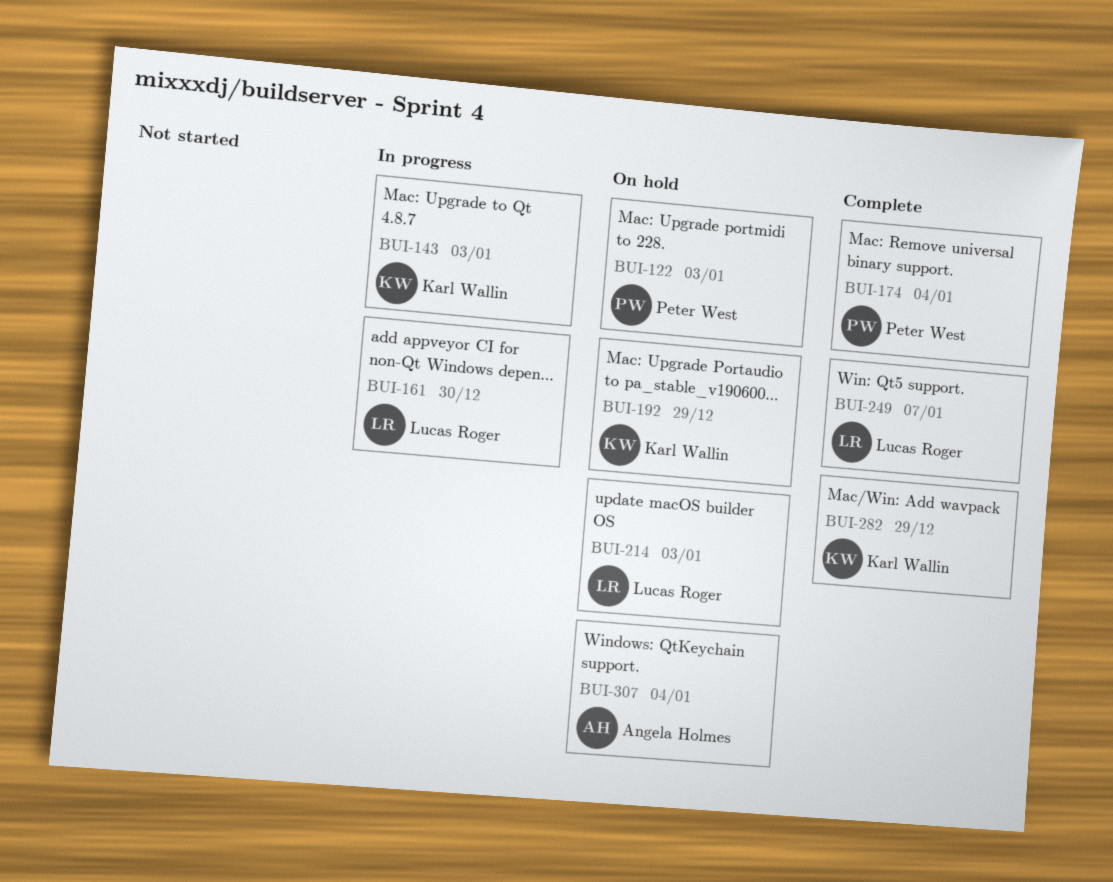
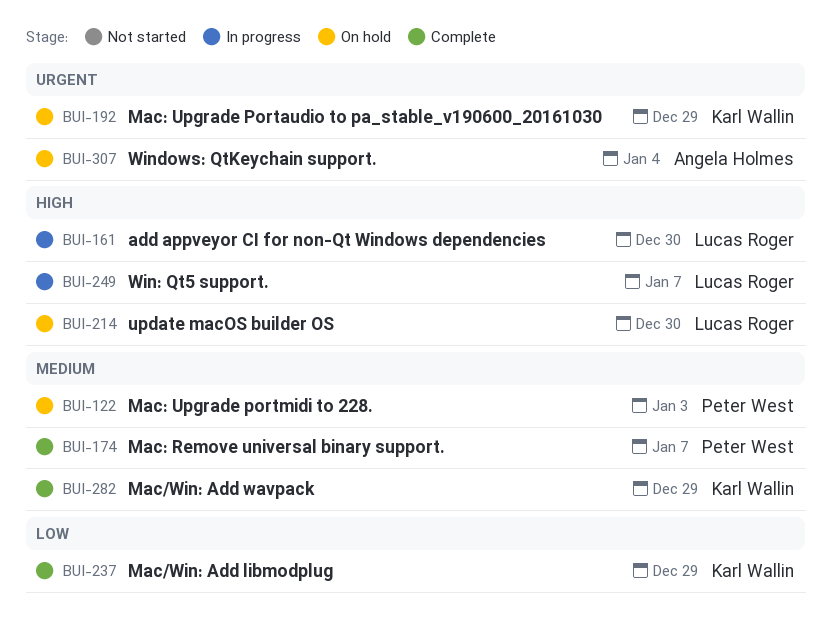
BUI-143: present -> none
BUI-174, due: Jan 4 -> Jan 7
BUI-214, due: Jan 3 -> Dec 30
BUI-237: none -> present
BUI-249, status: Complete -> In progress

